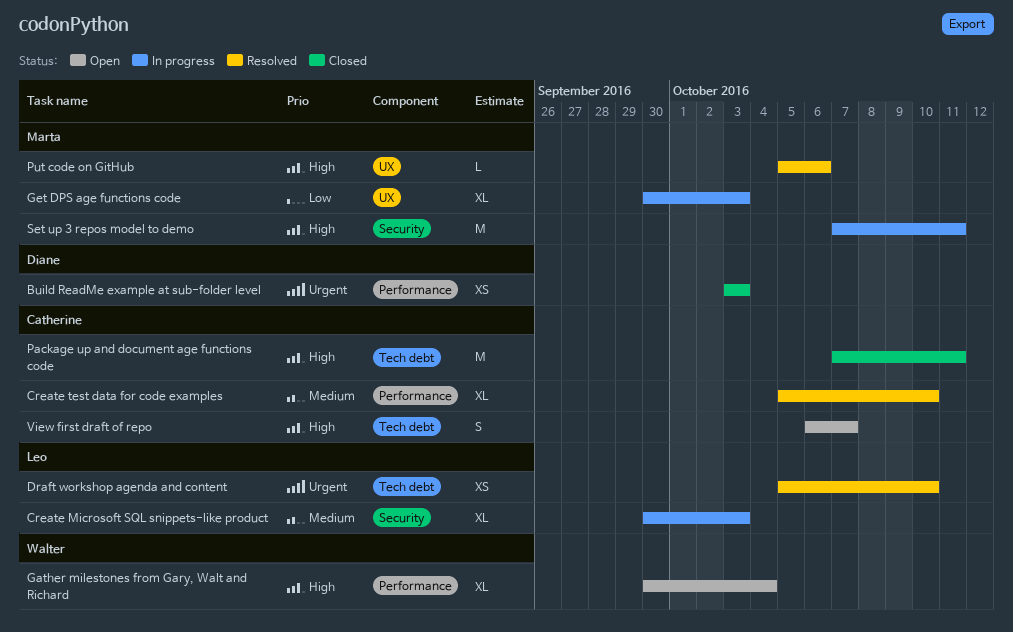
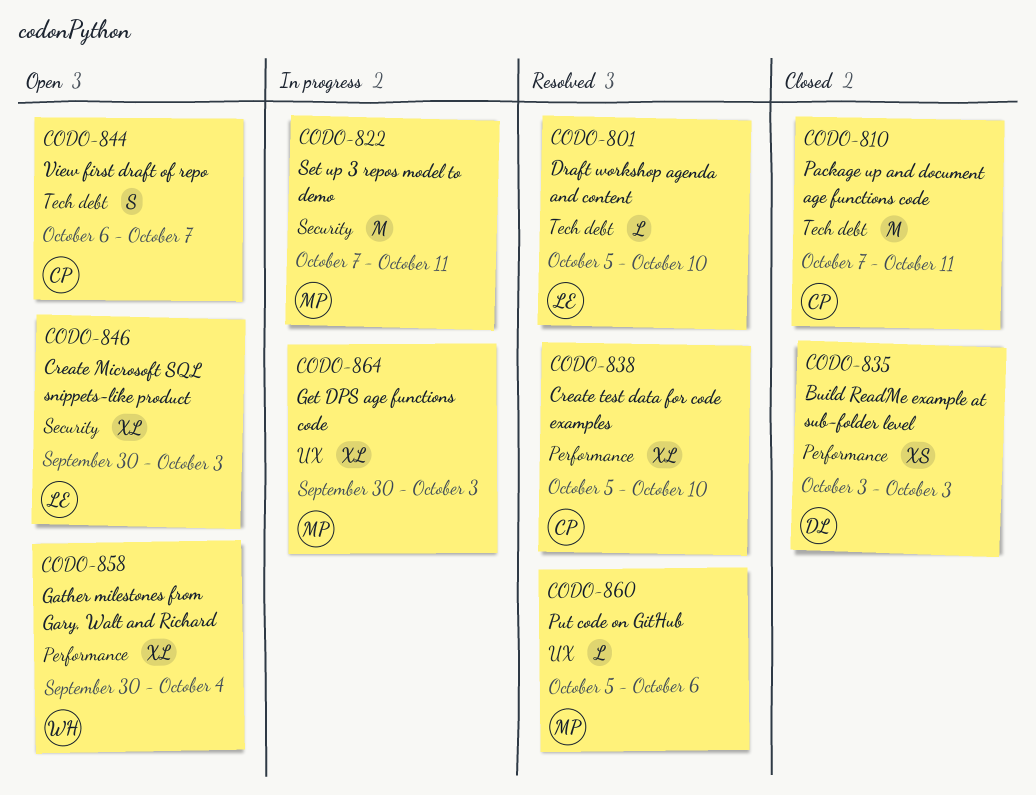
Create Microsoft SQL snippets-like product, status: In progress -> Open
Draft workshop agenda and content, estimate: XS -> L

